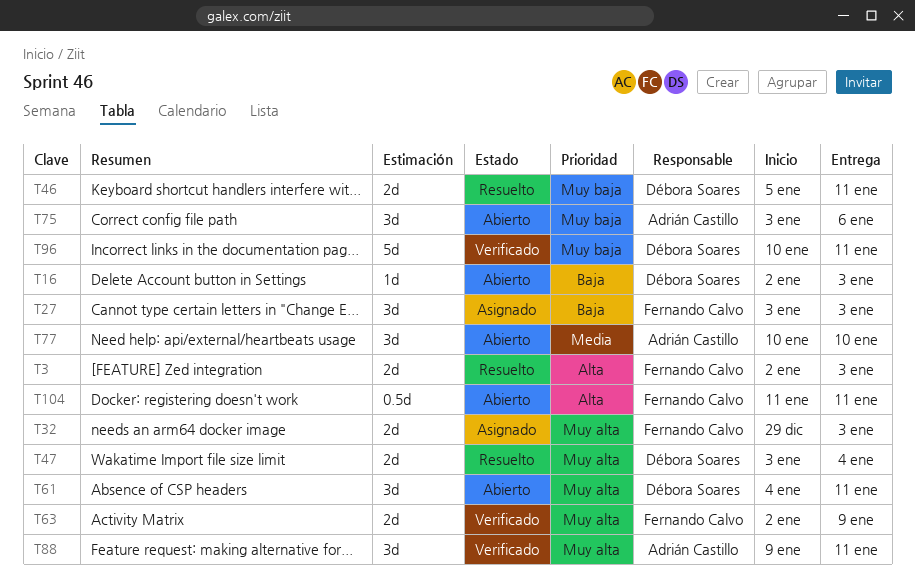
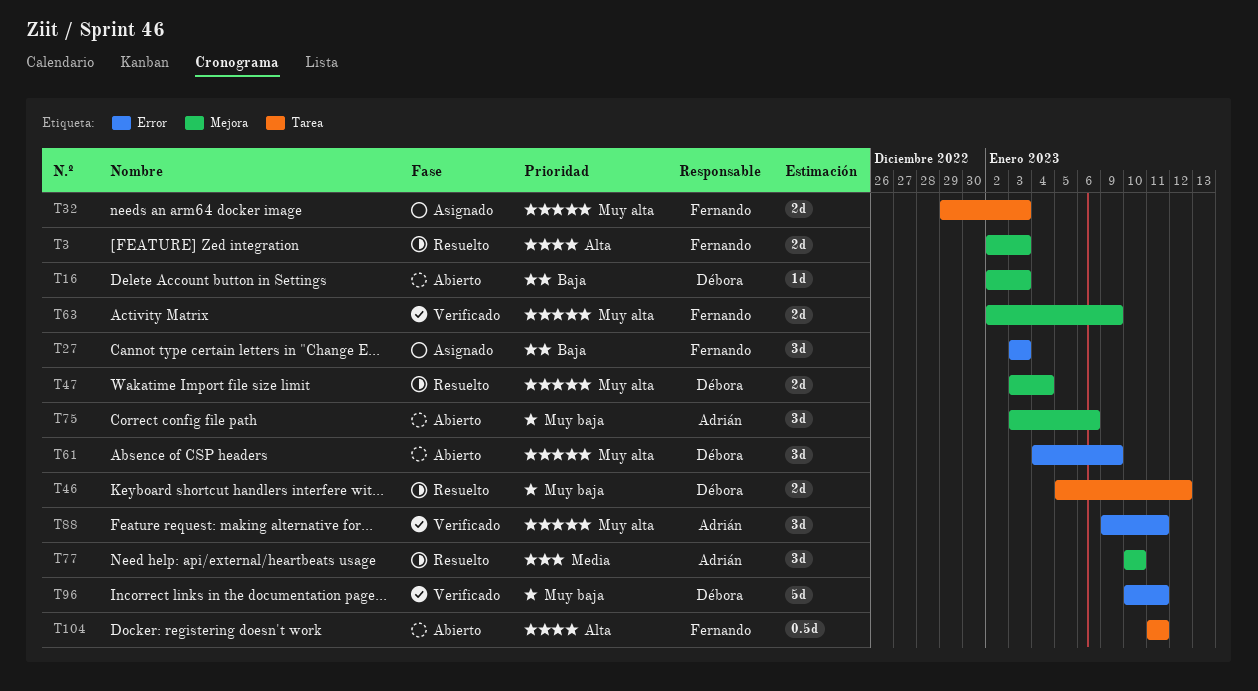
T46, due: Jan 11 -> Jan 12
T61, due: Jan 11 -> Jan 9
T77, status: Abierto -> Resuelto

